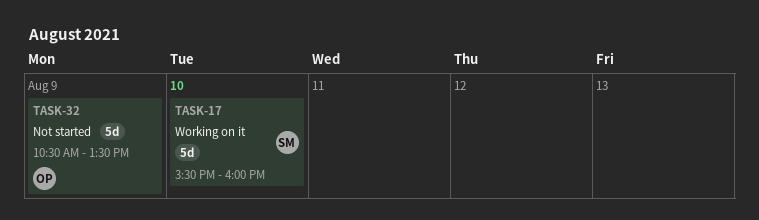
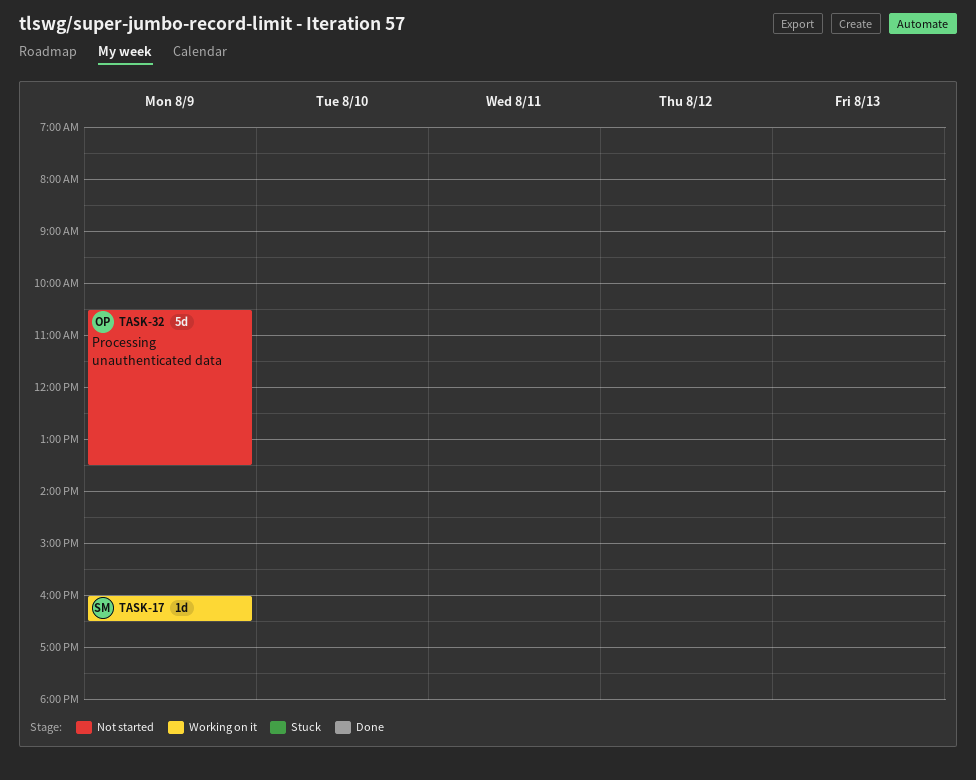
TASK-17, estimate: 5d -> 1d
TASK-17, day: Aug 10 -> Aug 9
TASK-17, begins: 15:30 -> 16:00
TASK-17, ends: 16:00 -> 16:30

